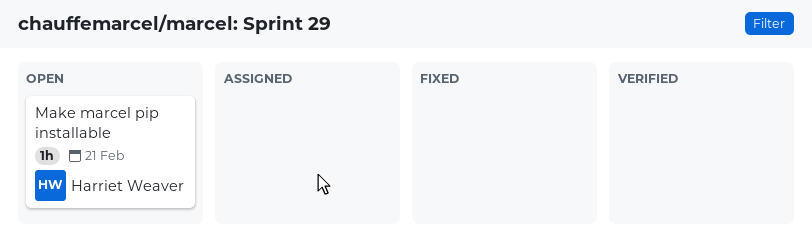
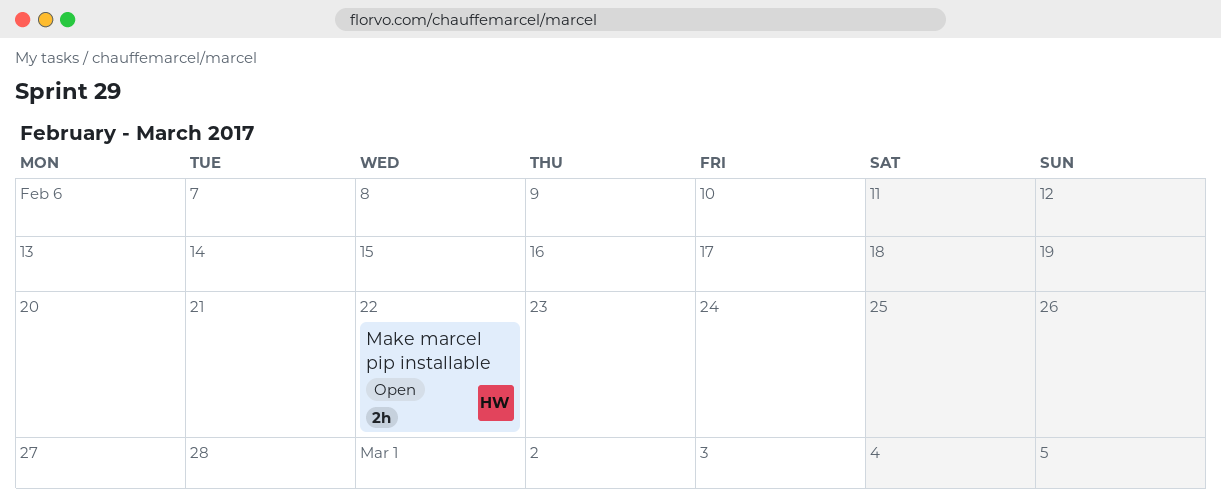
Make marcel pip installable, estimate: 1h -> 2h
Make marcel pip installable, due: Feb 21 -> Feb 22

